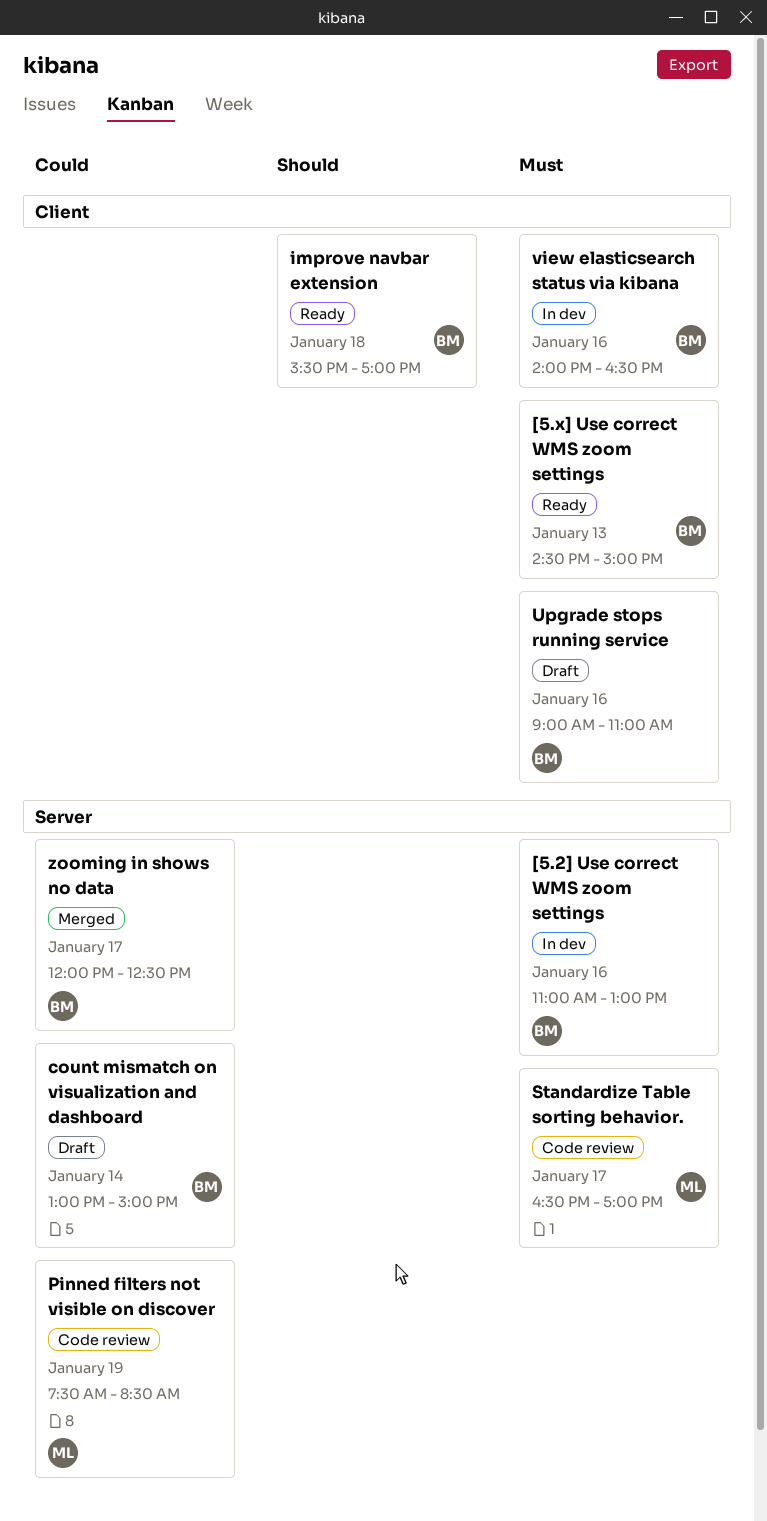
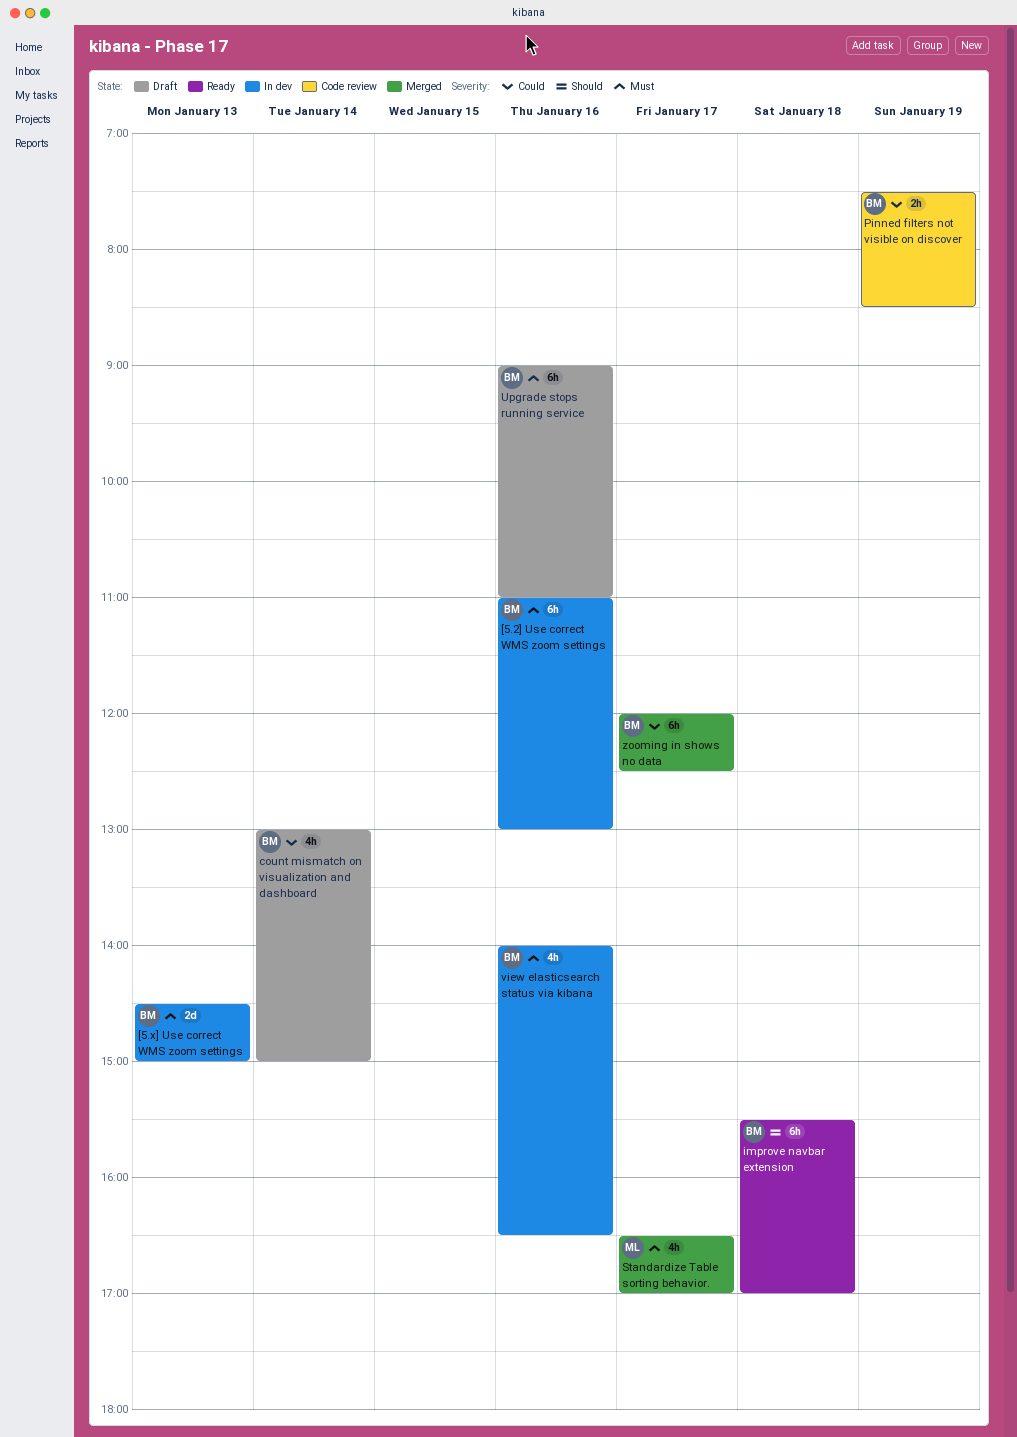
[5.x] Use correct WMS zoom settings, status: Ready -> In dev
Pinned filters not visible on discover, owner: ML -> BM
Standardize Table sorting behavior., status: Code review -> Merged

